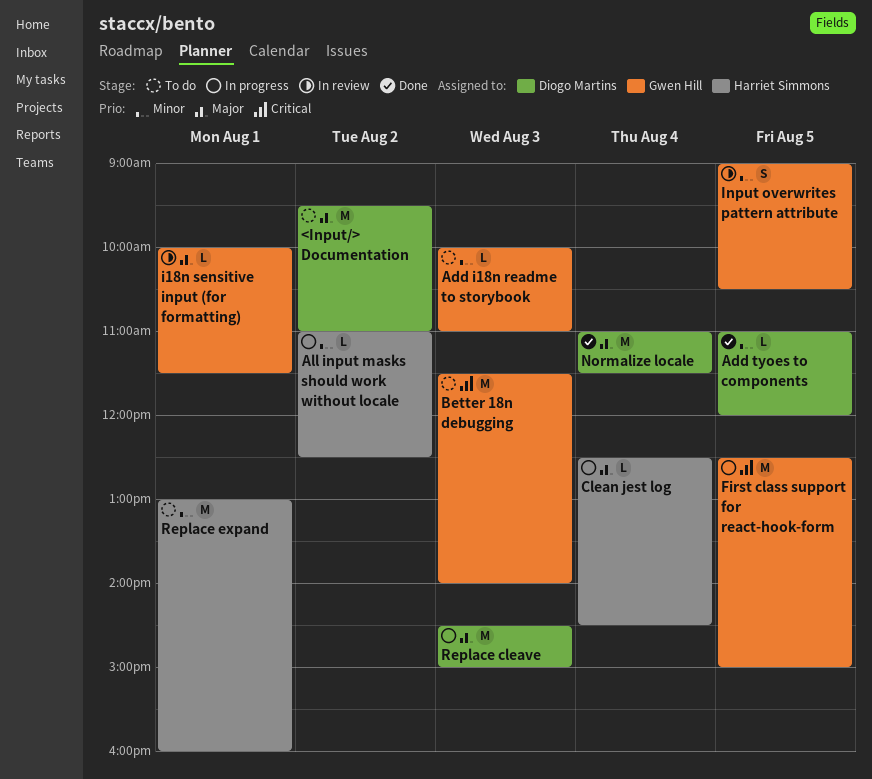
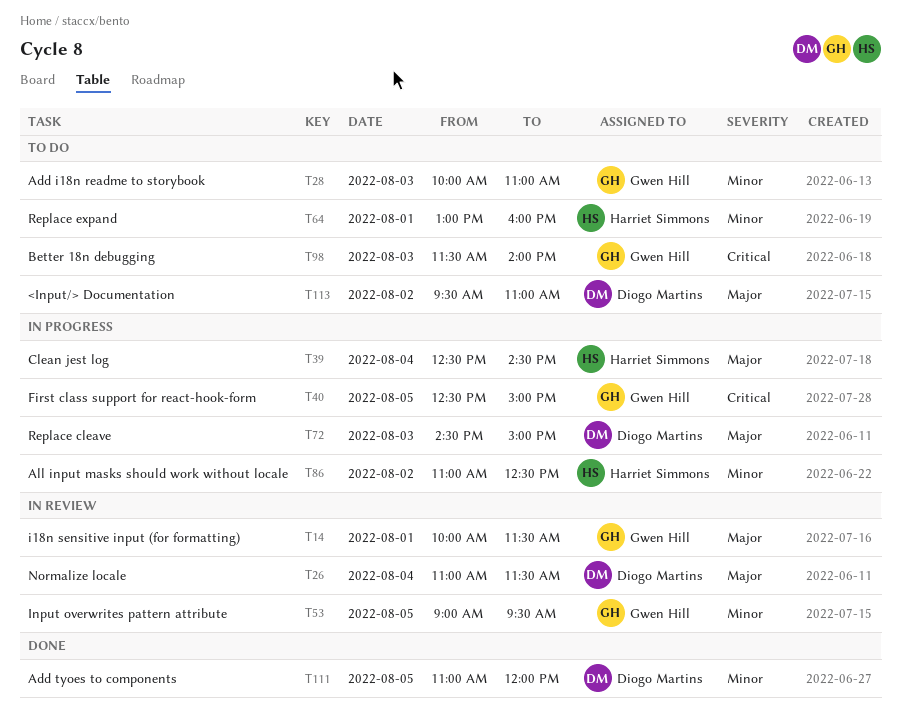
Input overwrites pattern attribute, ends: 10:30 -> 09:30
Normalize locale, status: Done -> In review

